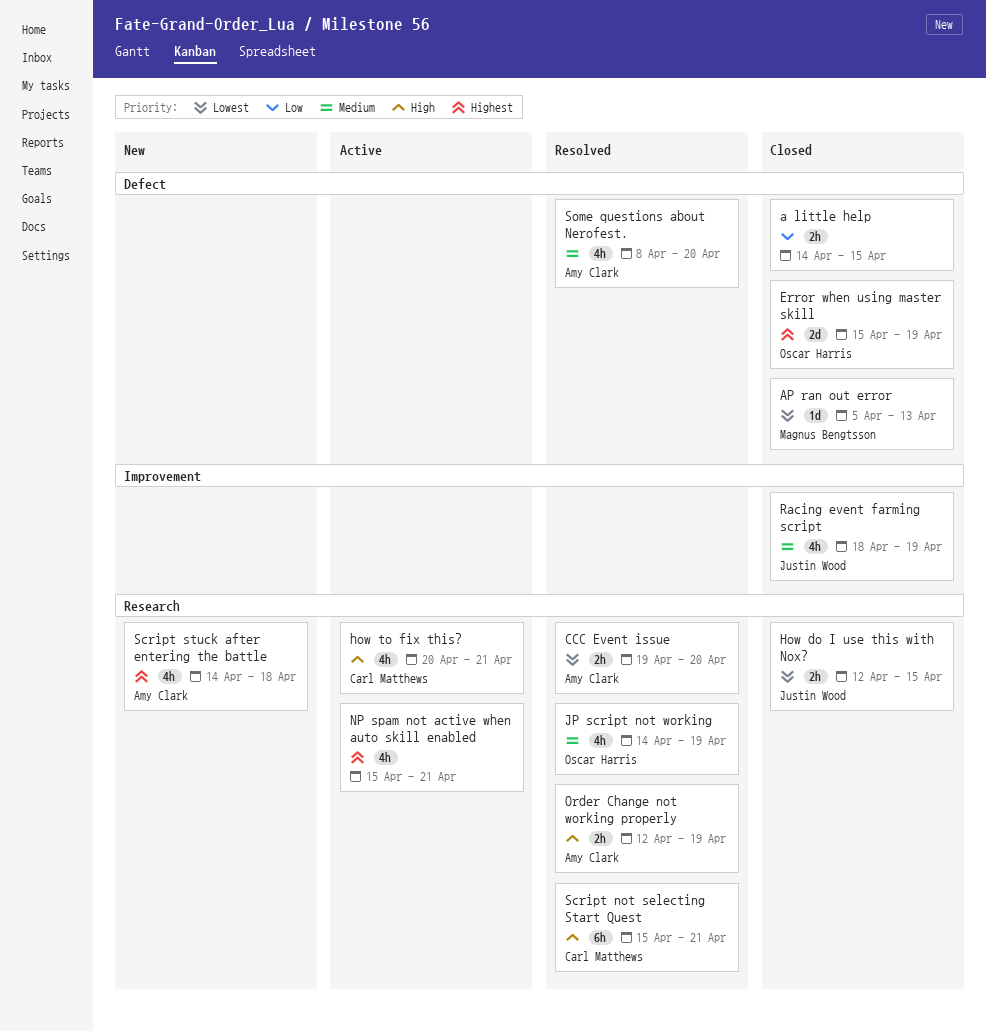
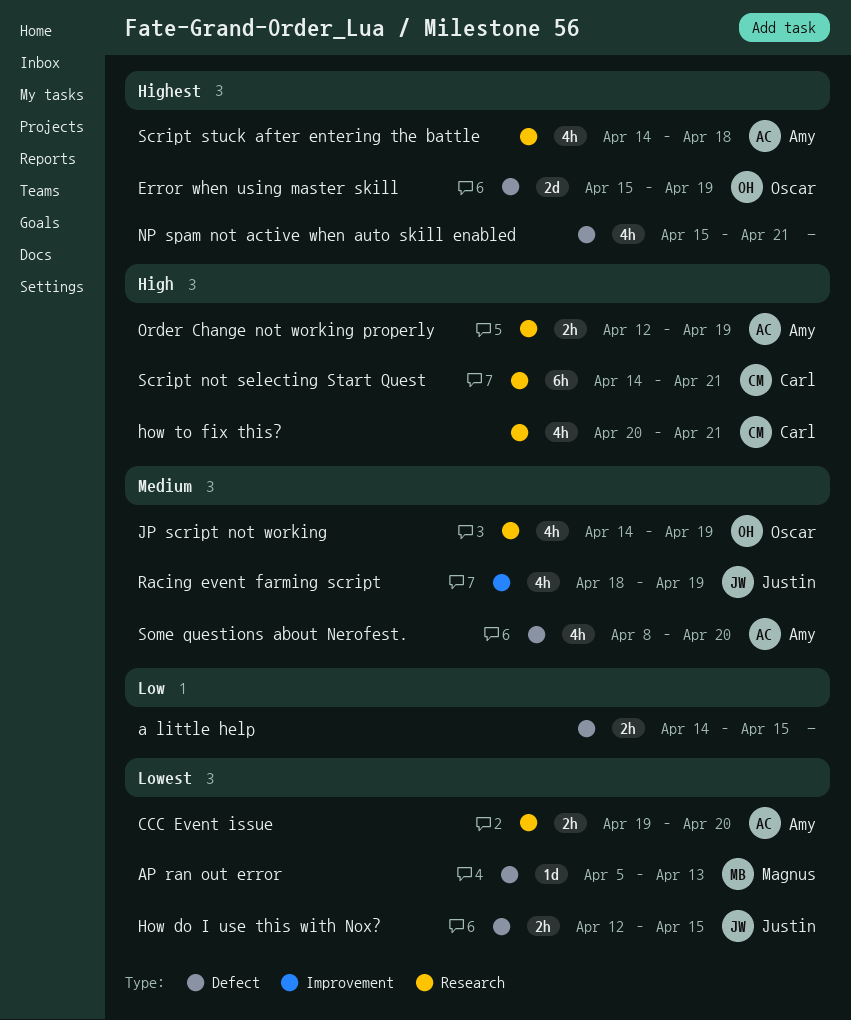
How do I use this with Nox?, label: Research -> Defect
NP spam not active when auto skill enabled, label: Research -> Defect
Script not selecting Start Quest, start: Apr 15 -> Apr 14

